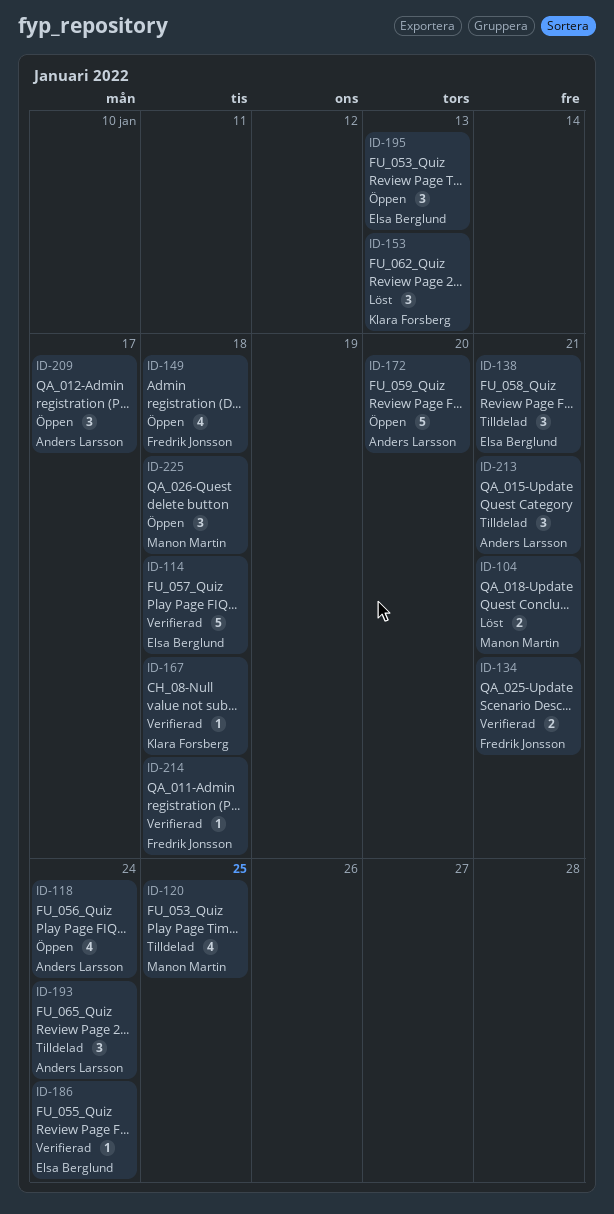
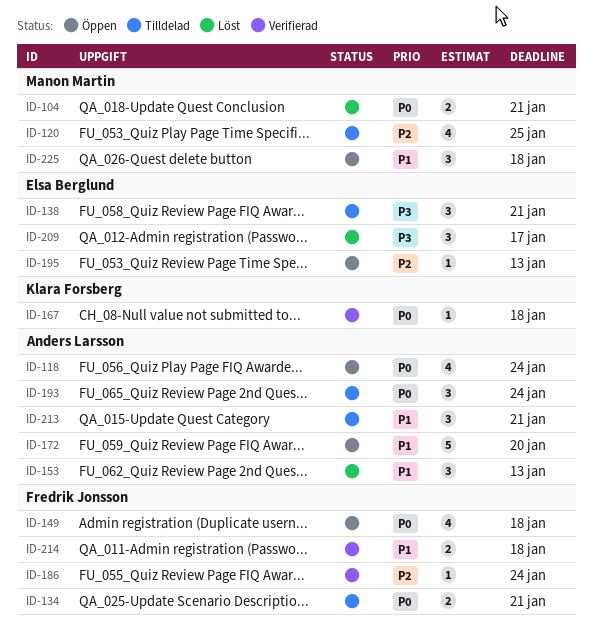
ID-114: present -> none
ID-134, status: Verifierad -> Tilldelad
ID-153, owner: Klara Forsberg -> Anders Larsson
ID-186, owner: Elsa Berglund -> Fredrik Jonsson
ID-195, estimate: 3 -> 1
ID-209, status: Öppen -> Löst
ID-209, owner: Anders Larsson -> Elsa Berglund
ID-214, estimate: 1 -> 2

